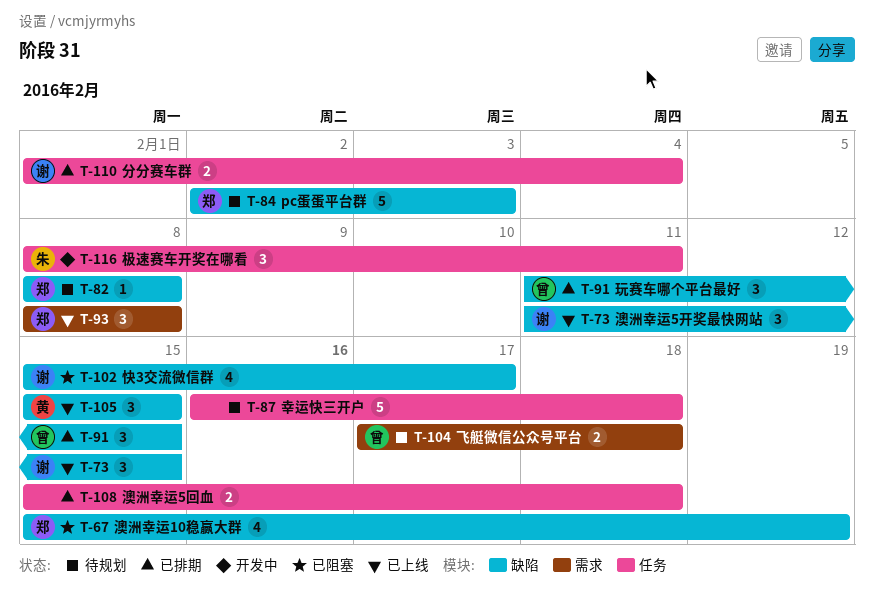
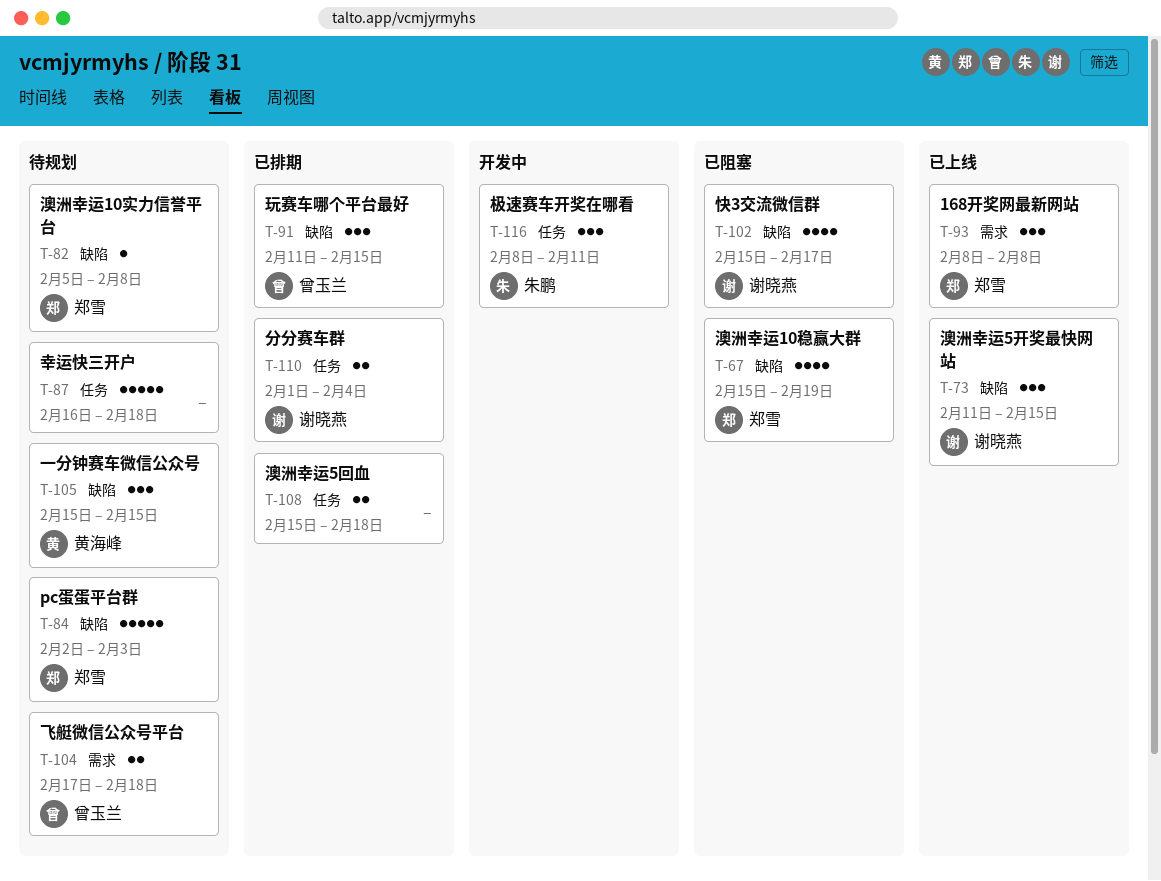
T-82, start: Feb 8 -> Feb 5
T-105, status: 已上线 -> 待规划

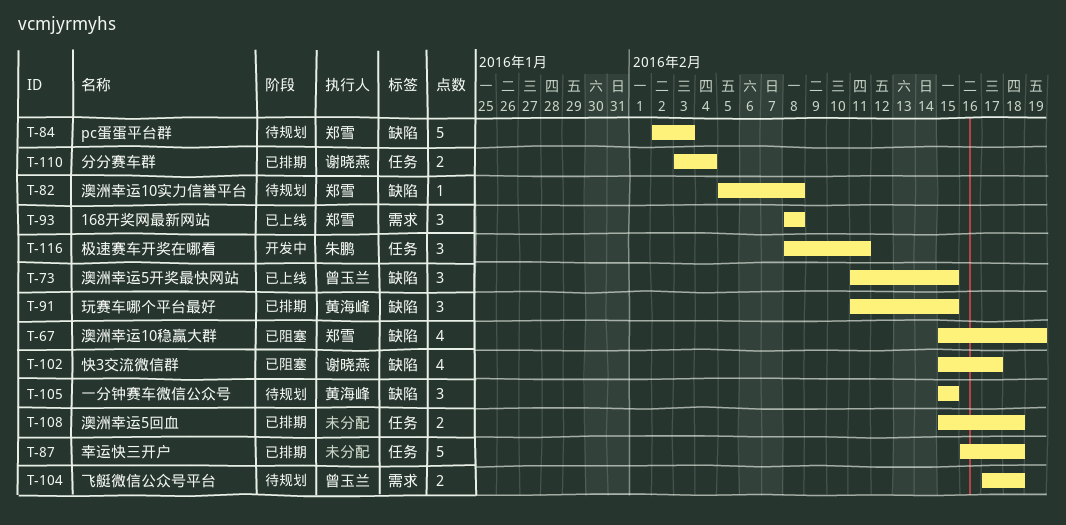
T-73, owner: 谢晓燕 -> 曾玉兰
T-87, status: 待规划 -> 已排期
T-91, owner: 曾玉兰 -> 黄海峰
T-110, start: Feb 1 -> Feb 3

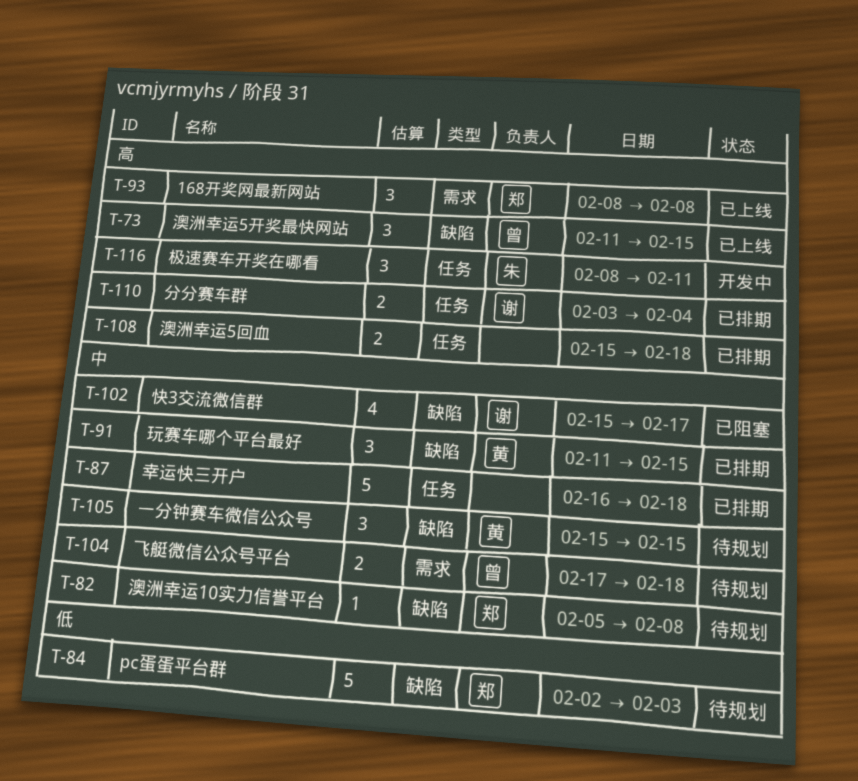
T-67: present -> none

